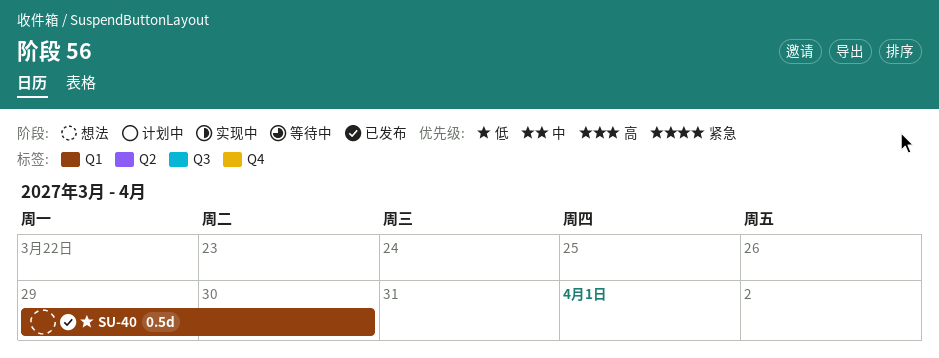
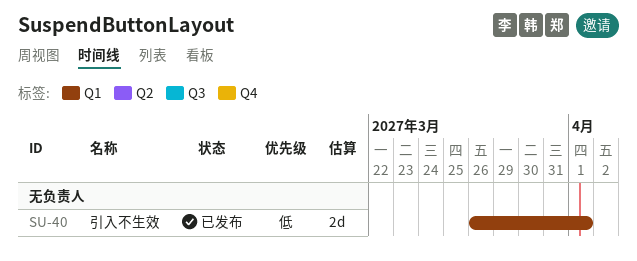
SU-40, estimate: 0.5d -> 2d
SU-40, start: Mar 29 -> Mar 26
SU-40, due: Mar 30 -> Apr 1

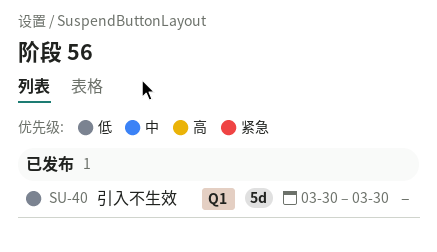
SU-40, estimate: 2d -> 5d
SU-40, start: Mar 26 -> Mar 30
SU-40, due: Apr 1 -> Mar 30

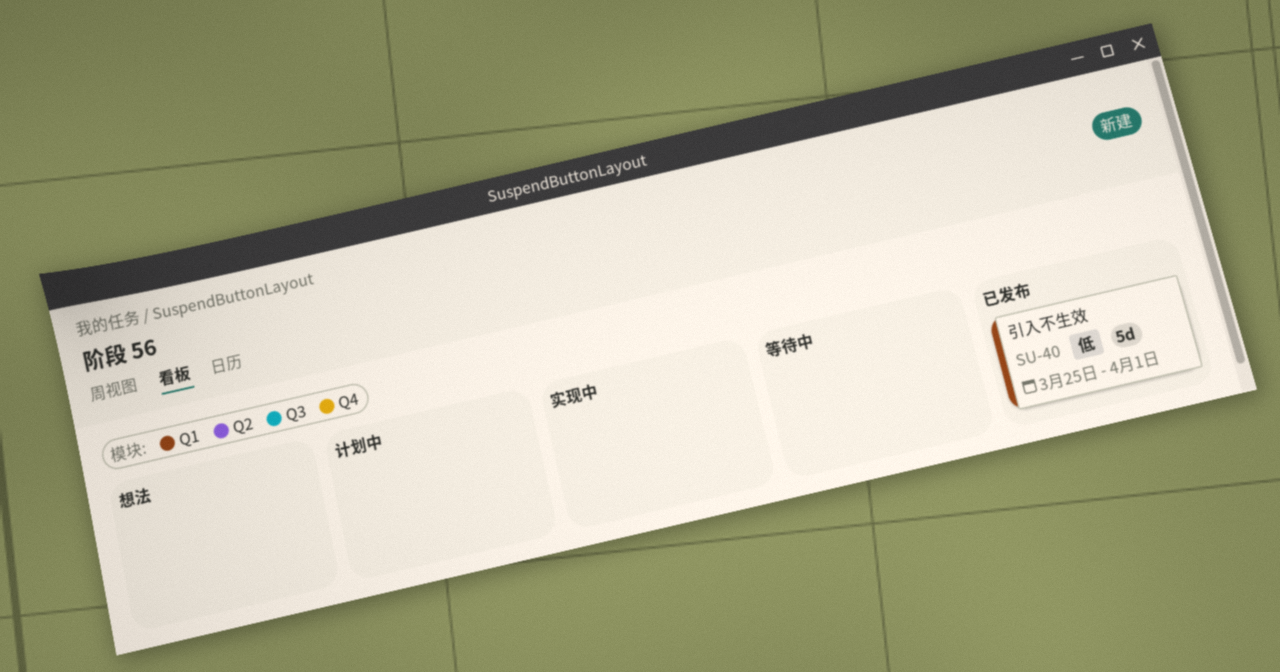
SU-40, start: Mar 30 -> Mar 25
SU-40, due: Mar 30 -> Apr 1

